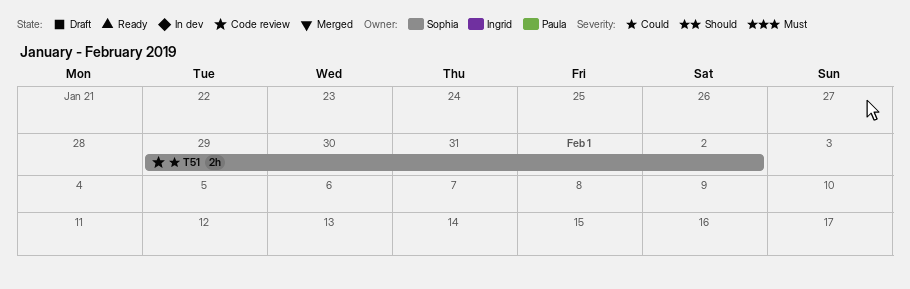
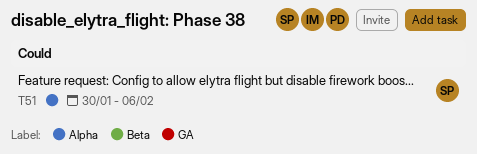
T51, start: Jan 29 -> Jan 30
T51, due: Feb 2 -> Feb 6

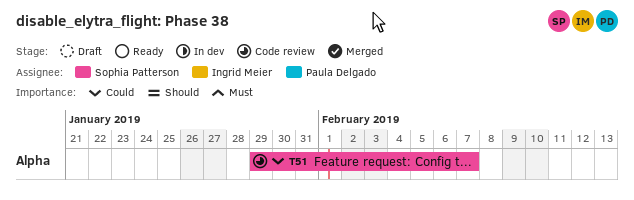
T51, start: Jan 30 -> Jan 29
T51, due: Feb 6 -> Feb 7

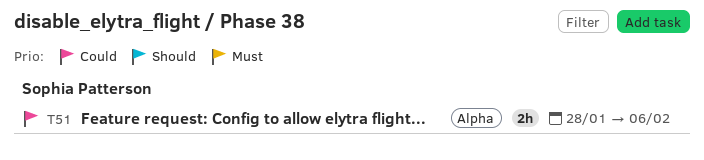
T51, start: Jan 29 -> Jan 28
T51, due: Feb 7 -> Feb 6

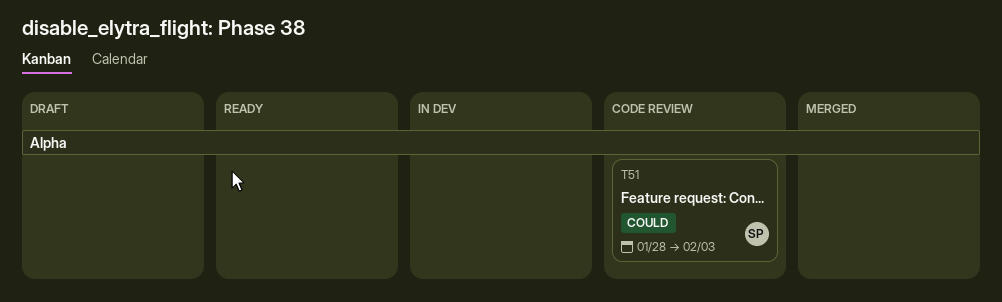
T51, due: Feb 6 -> Feb 3

